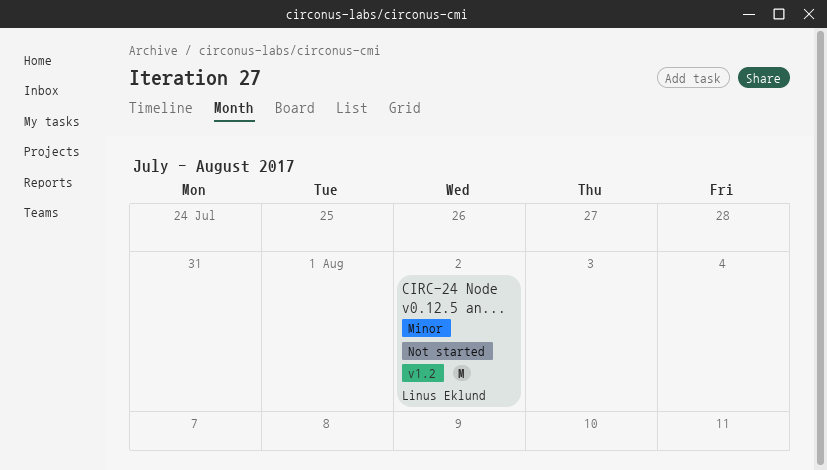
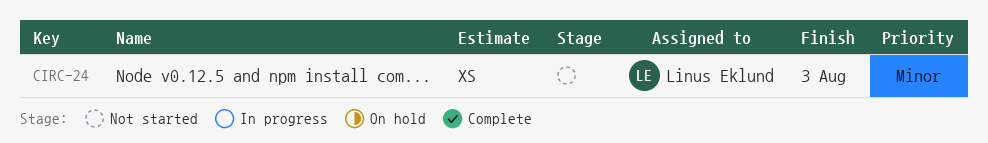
CIRC-24, estimate: M -> XS
CIRC-24, due: Aug 2 -> Aug 3

